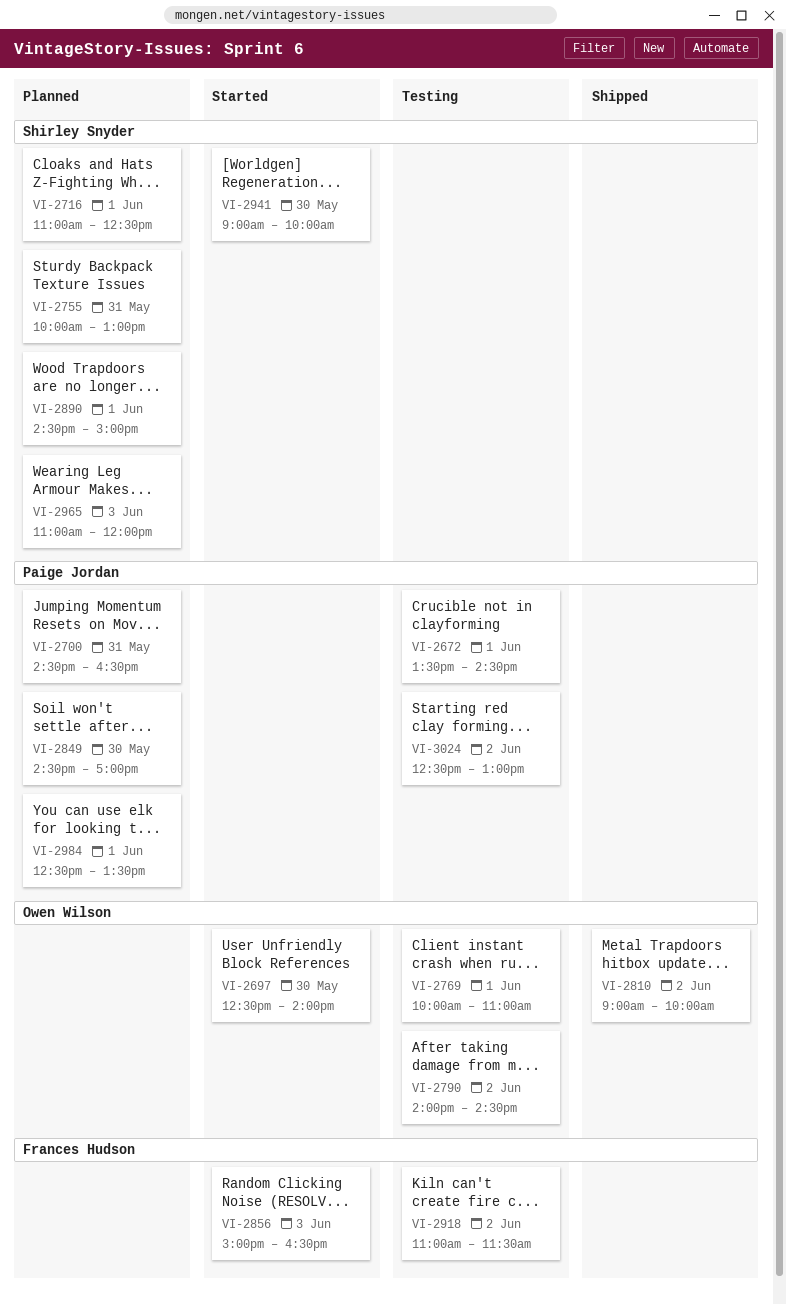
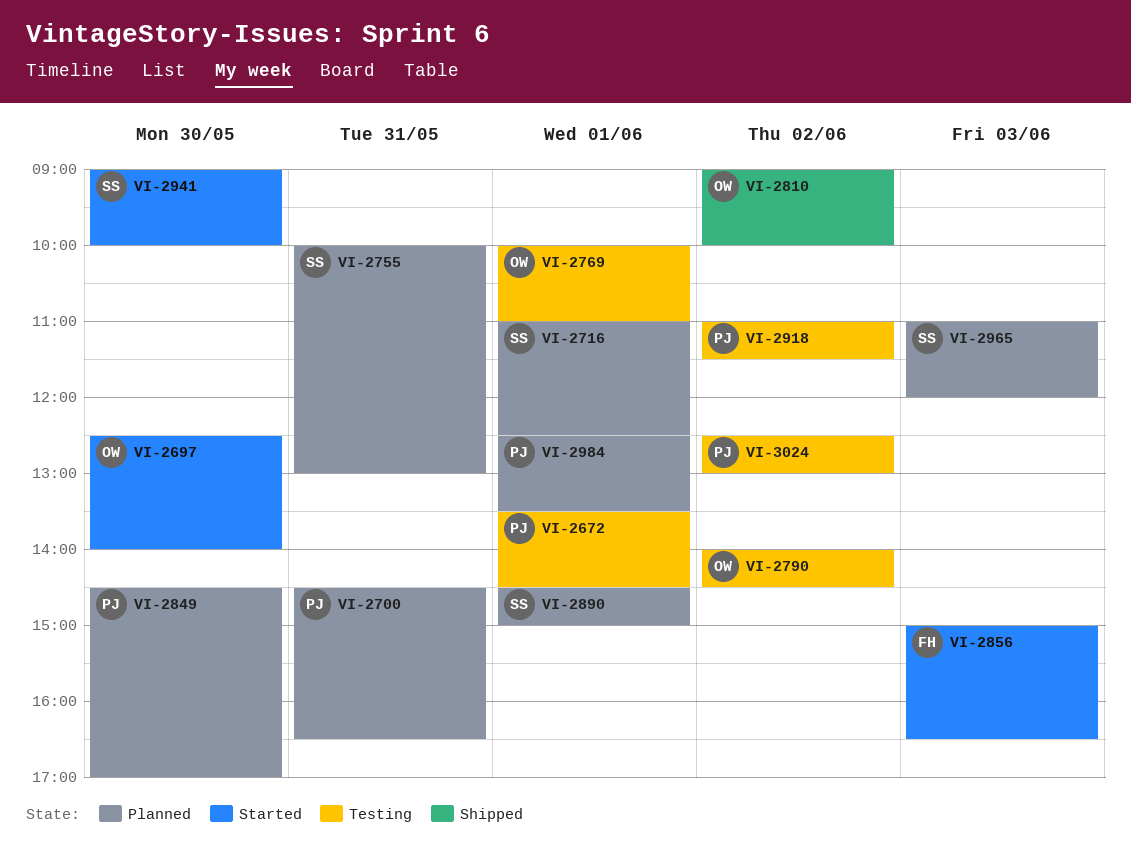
VI-2918, owner: Frances Hudson -> Paige Jordan

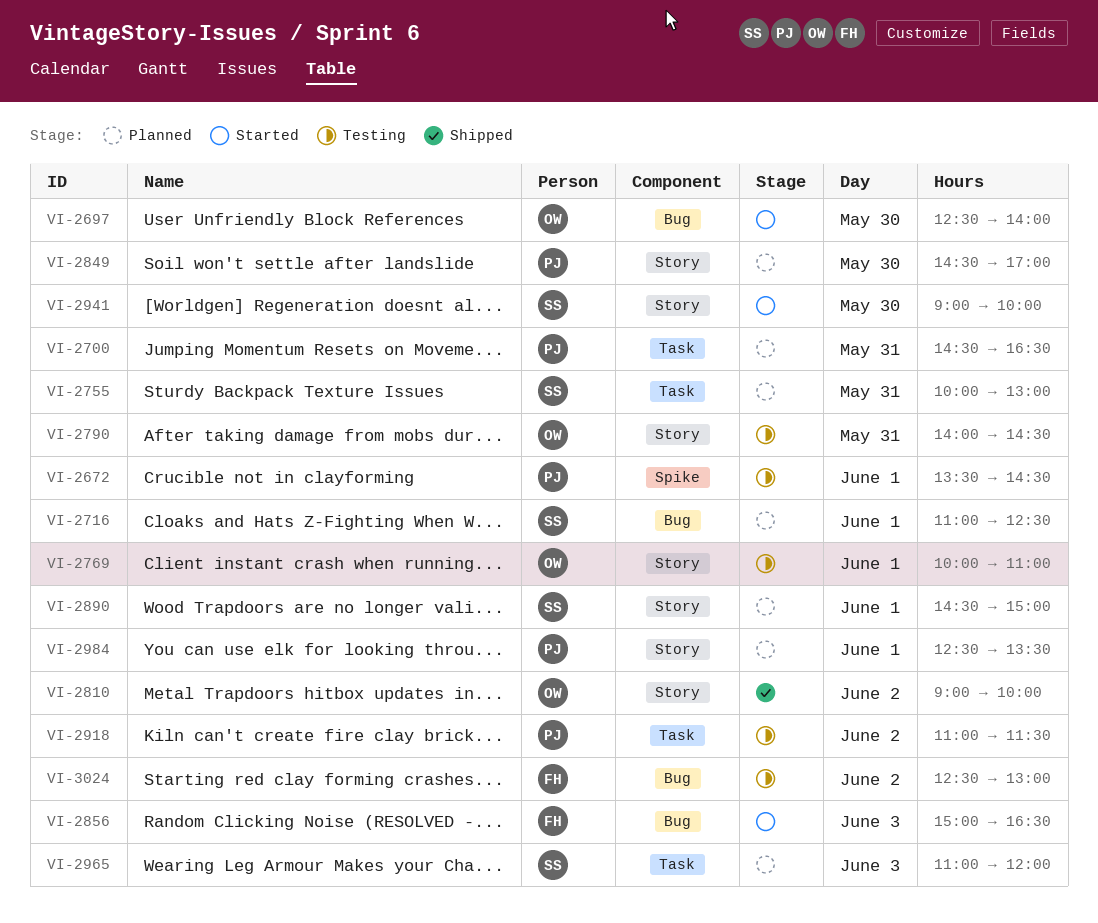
VI-2790, day: Jun 2 -> May 31
VI-3024, owner: PJ -> FH

